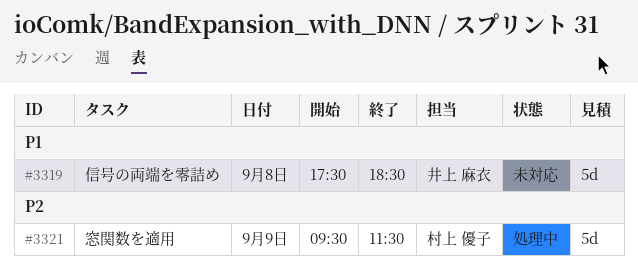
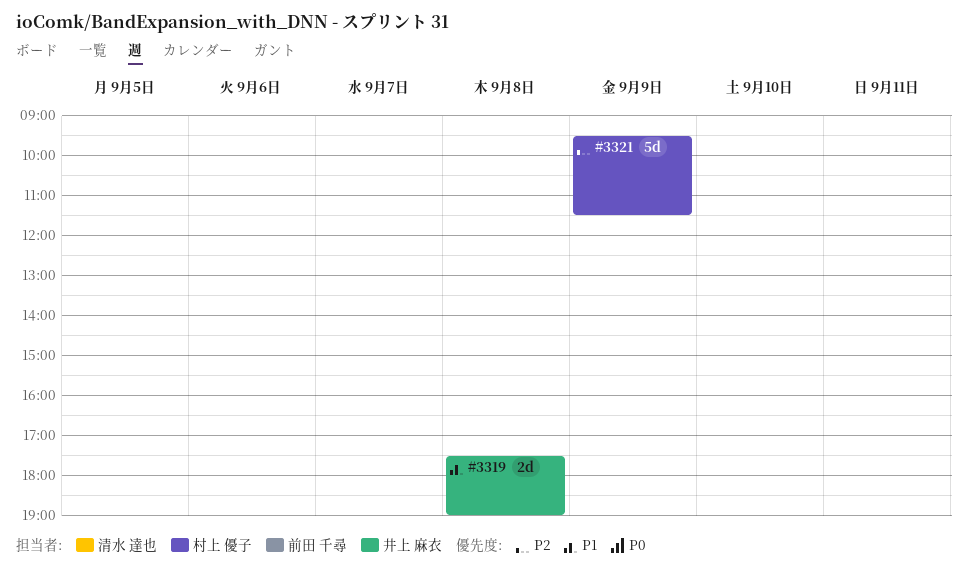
#3319, estimate: 5d -> 2d
#3319, ends: 18:30 -> 19:00

